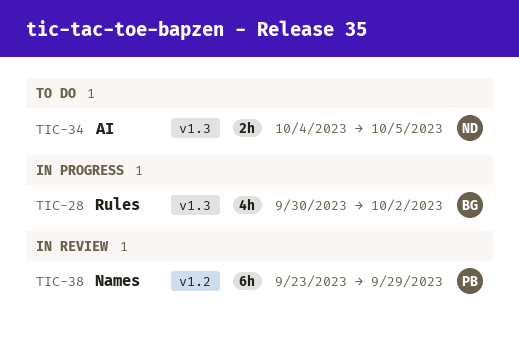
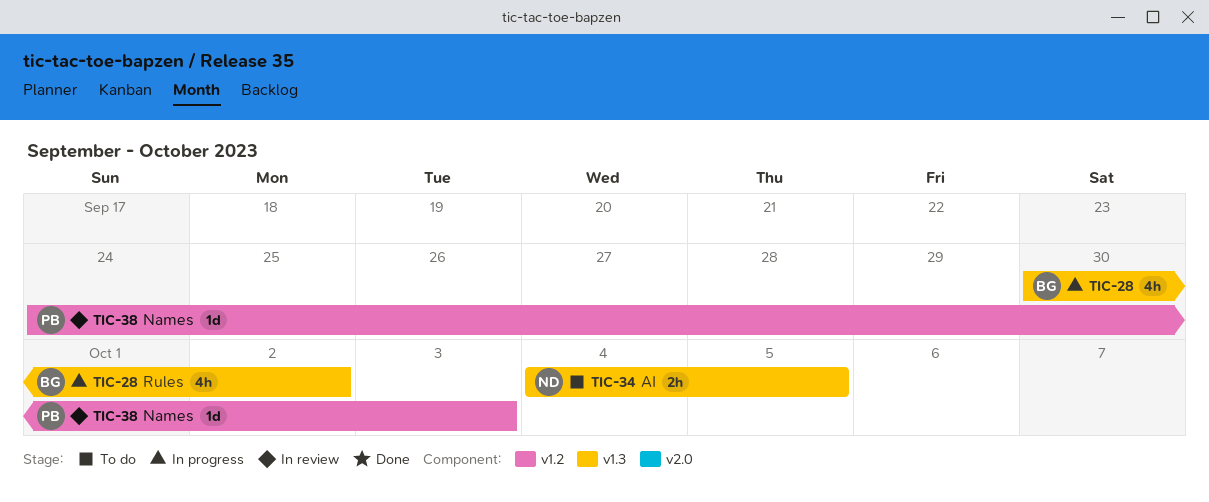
TIC-38, estimate: 6h -> 1d
TIC-38, start: Sep 23 -> Sep 24
TIC-38, due: Sep 29 -> Oct 3

